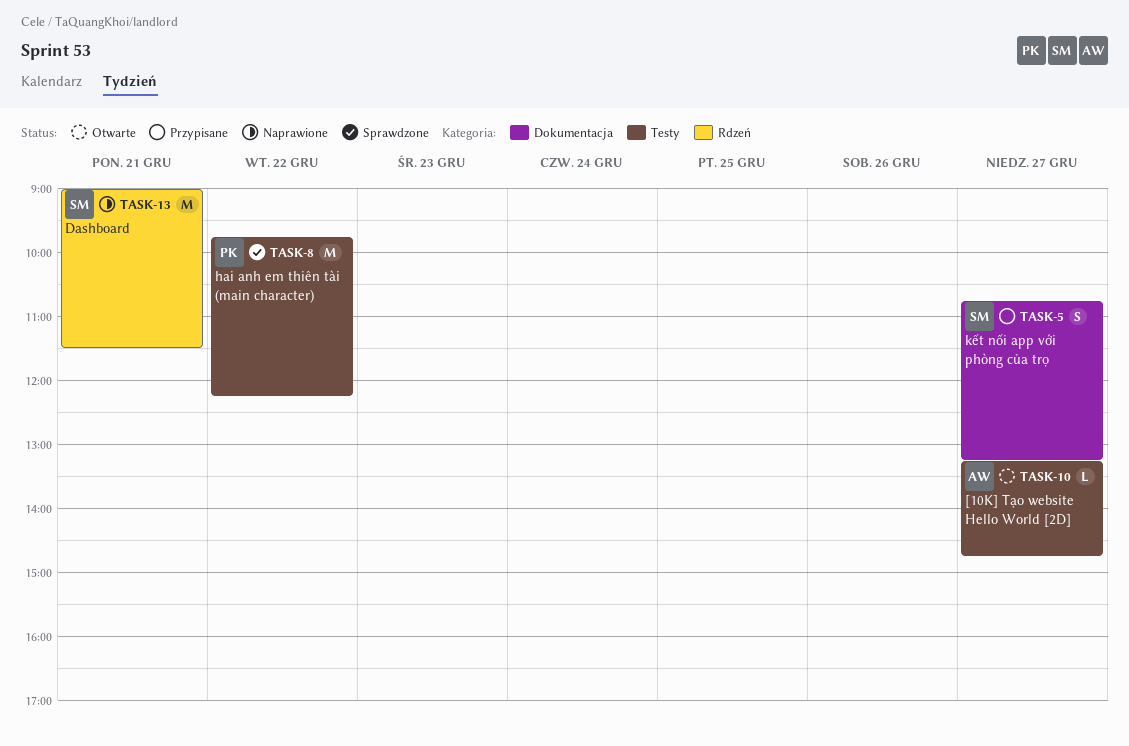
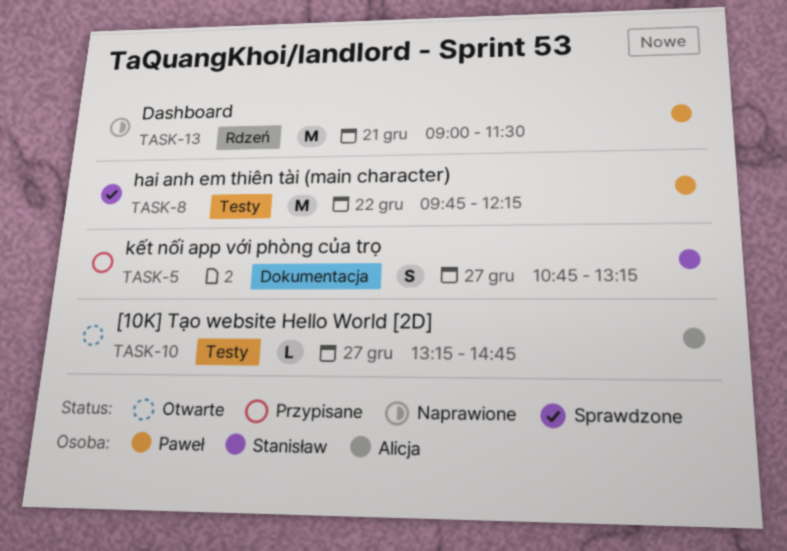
TASK-13, owner: Stanisław -> Paweł

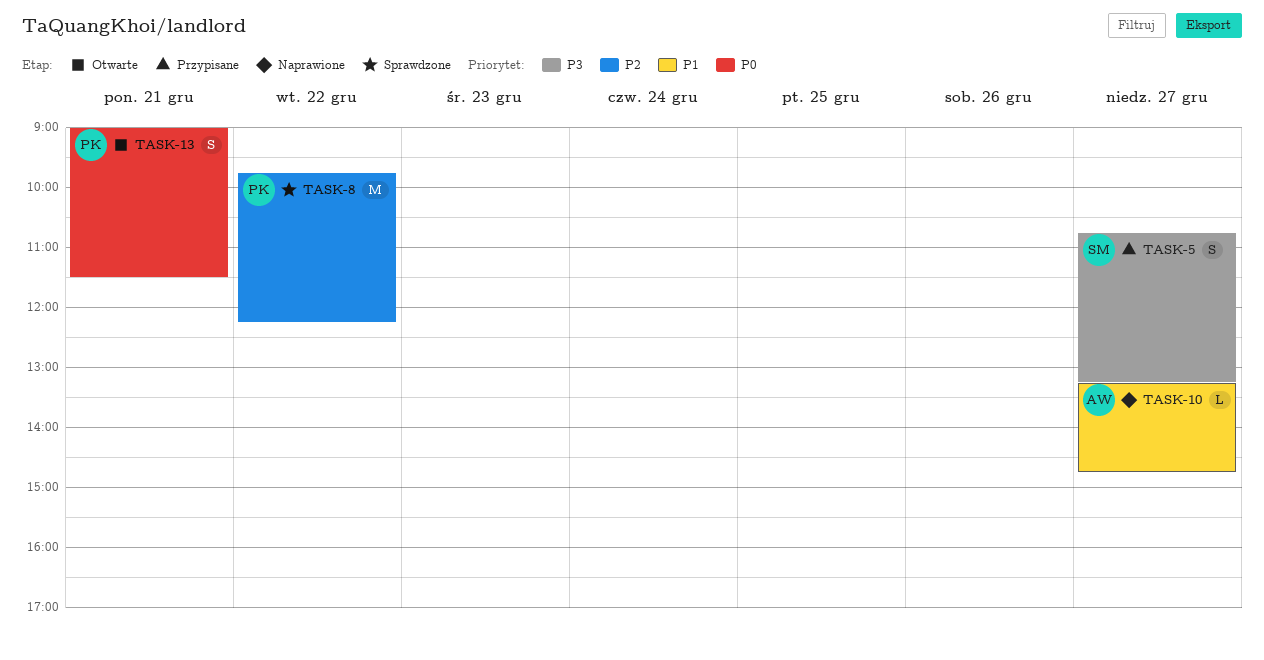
TASK-10, status: Otwarte -> Naprawione
TASK-13, status: Naprawione -> Otwarte
TASK-13, estimate: M -> S

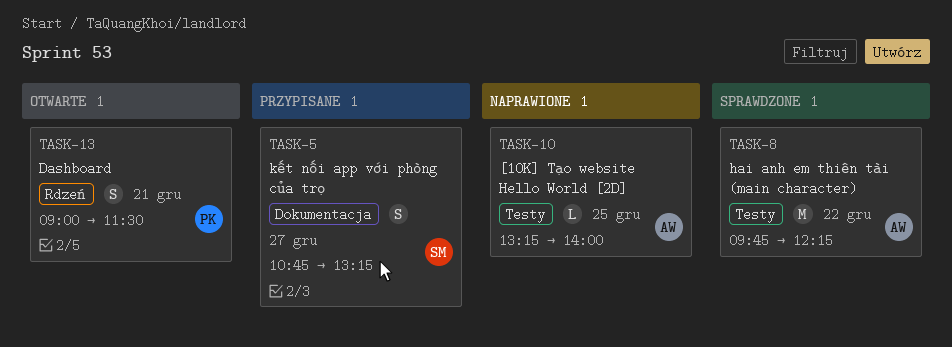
TASK-8, owner: PK -> AW
TASK-10, day: Dec 27 -> Dec 25
TASK-10, ends: 14:45 -> 14:00

